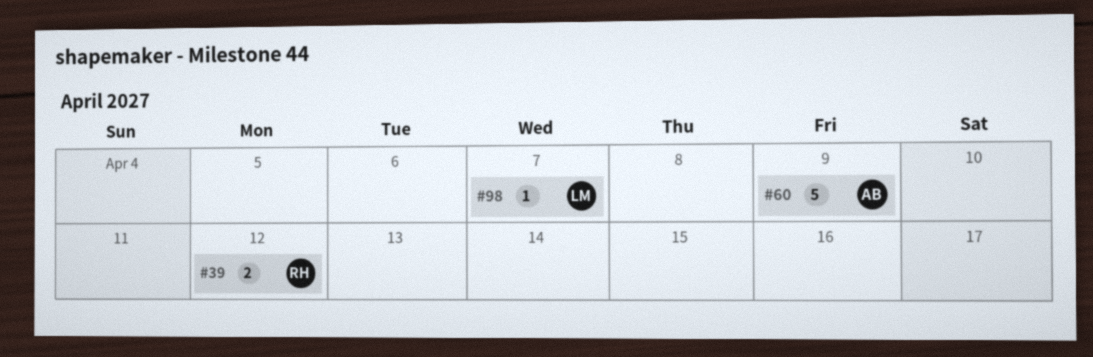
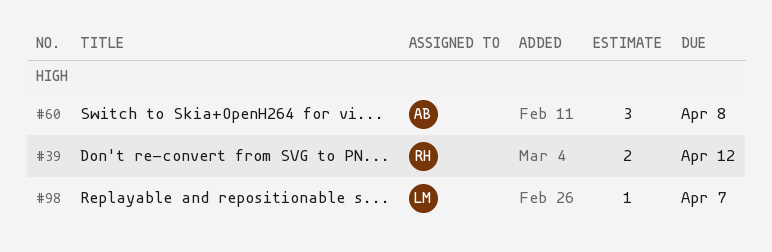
#60, estimate: 5 -> 3
#60, due: Apr 9 -> Apr 8

